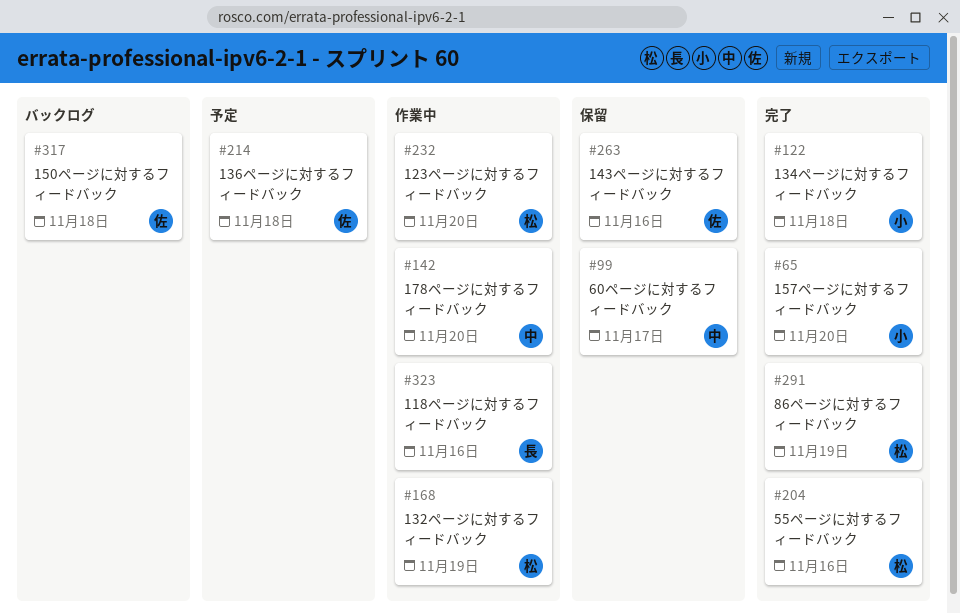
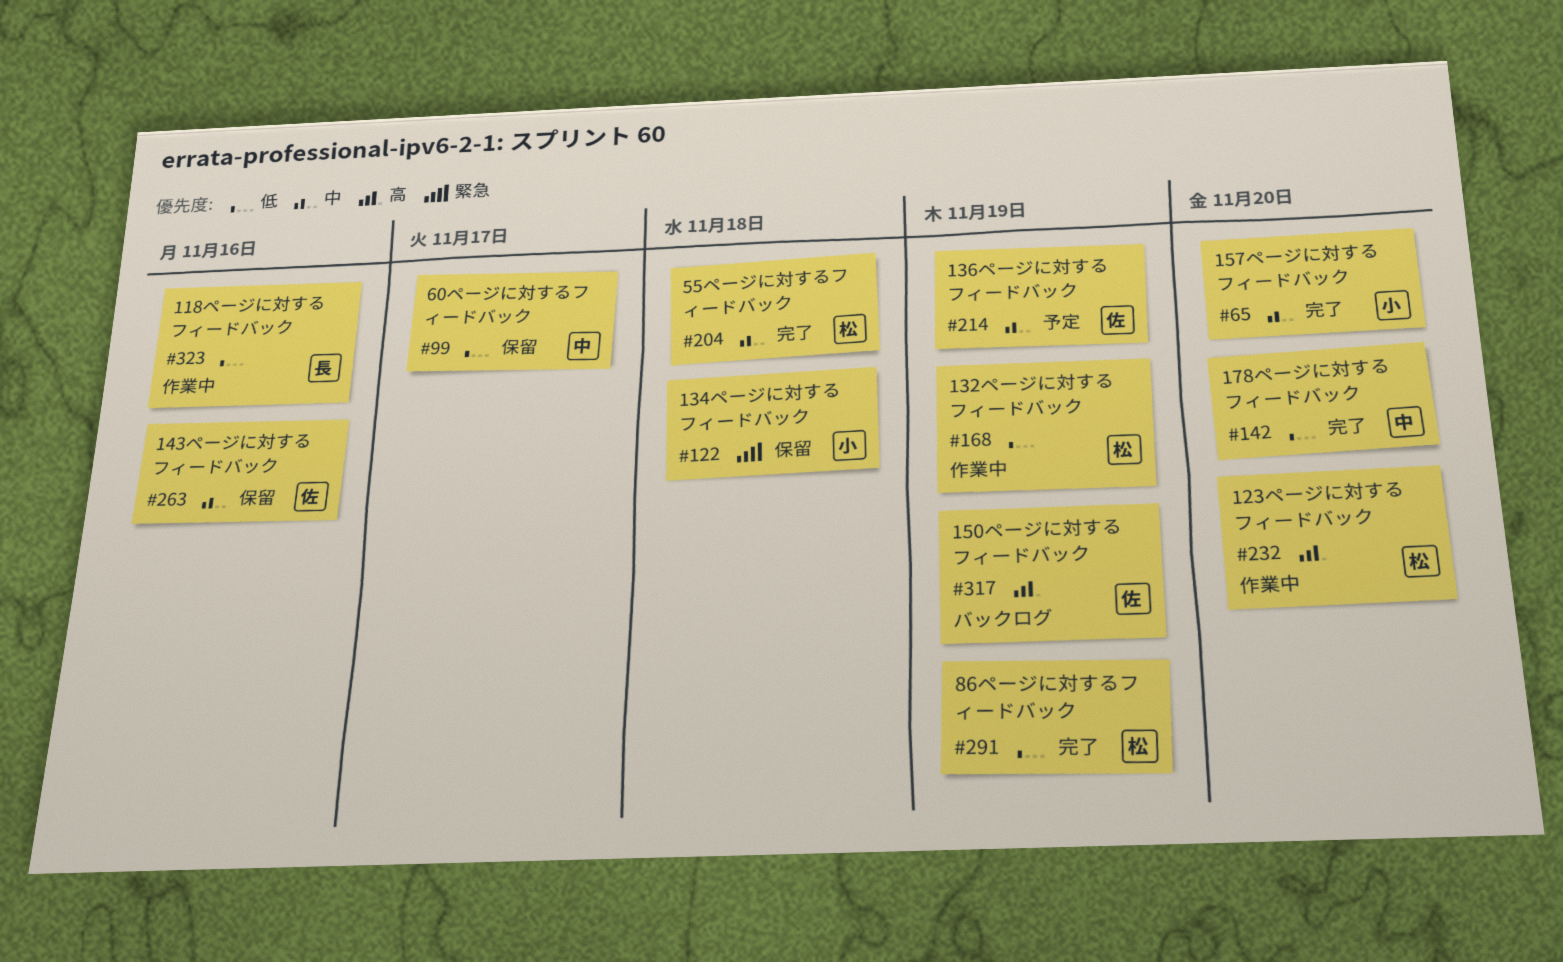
#122, status: 完了 -> 保留
#142, status: 作業中 -> 完了
#204, due: Nov 16 -> Nov 18
#214, due: Nov 18 -> Nov 19
#317, due: Nov 18 -> Nov 19

